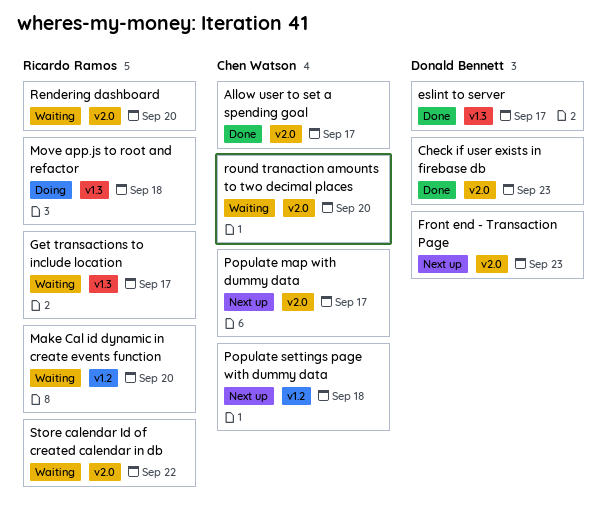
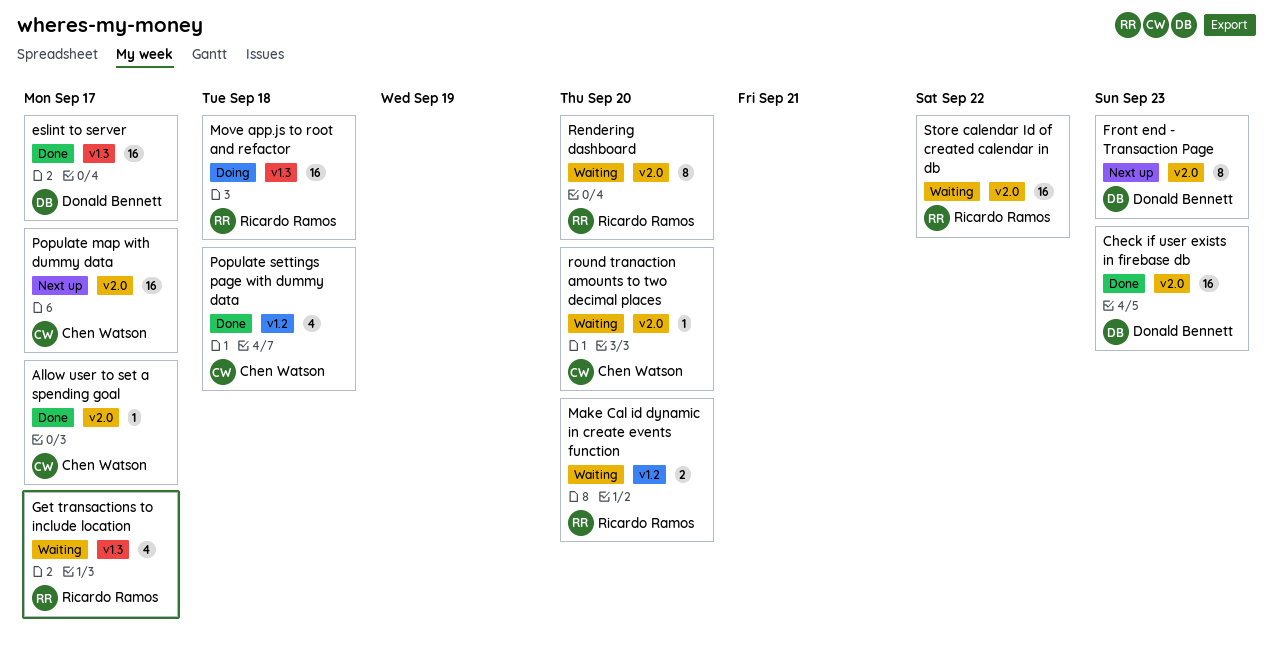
Populate settings page with dummy data, status: Next up -> Done

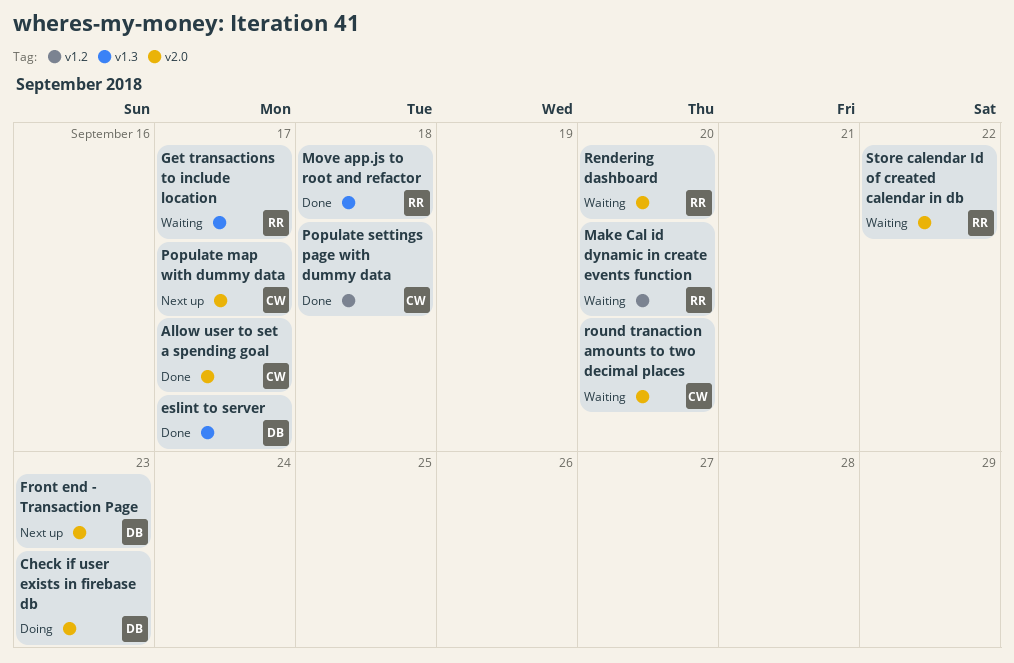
Check if user exists in firebase db, status: Done -> Doing
Move app.js to root and refactor, status: Doing -> Done

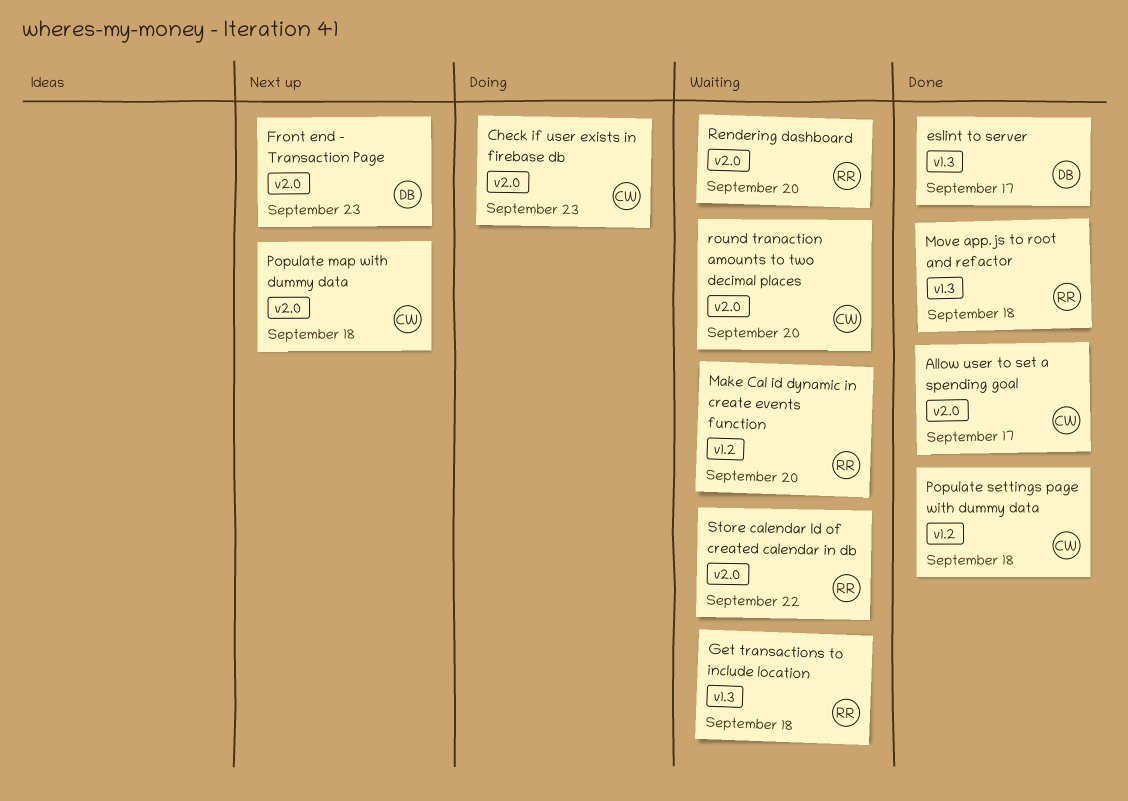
Check if user exists in firebase db, owner: DB -> CW
Get transactions to include location, due: Sep 17 -> Sep 18
Populate map with dummy data, due: Sep 17 -> Sep 18

